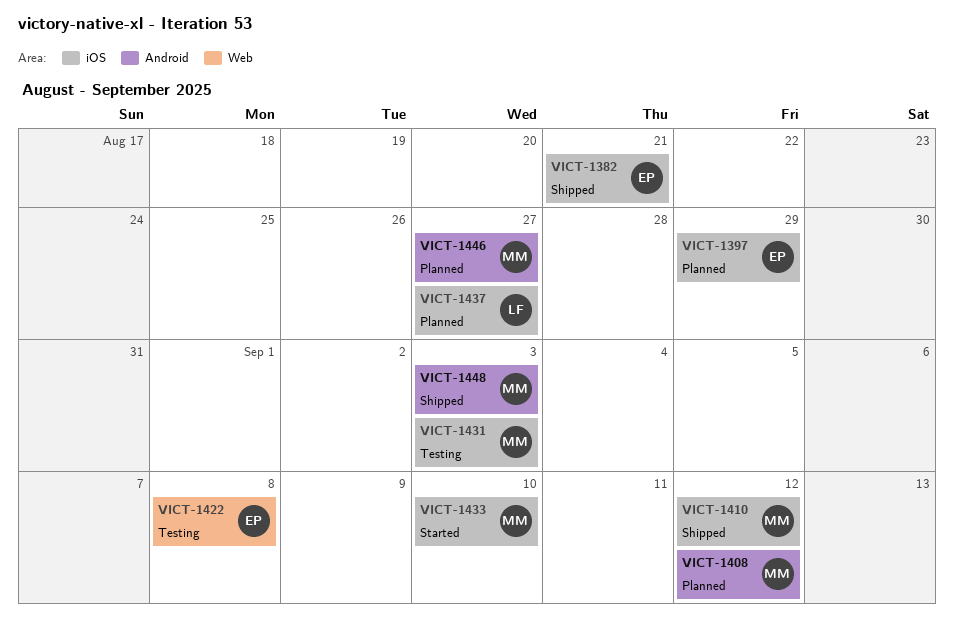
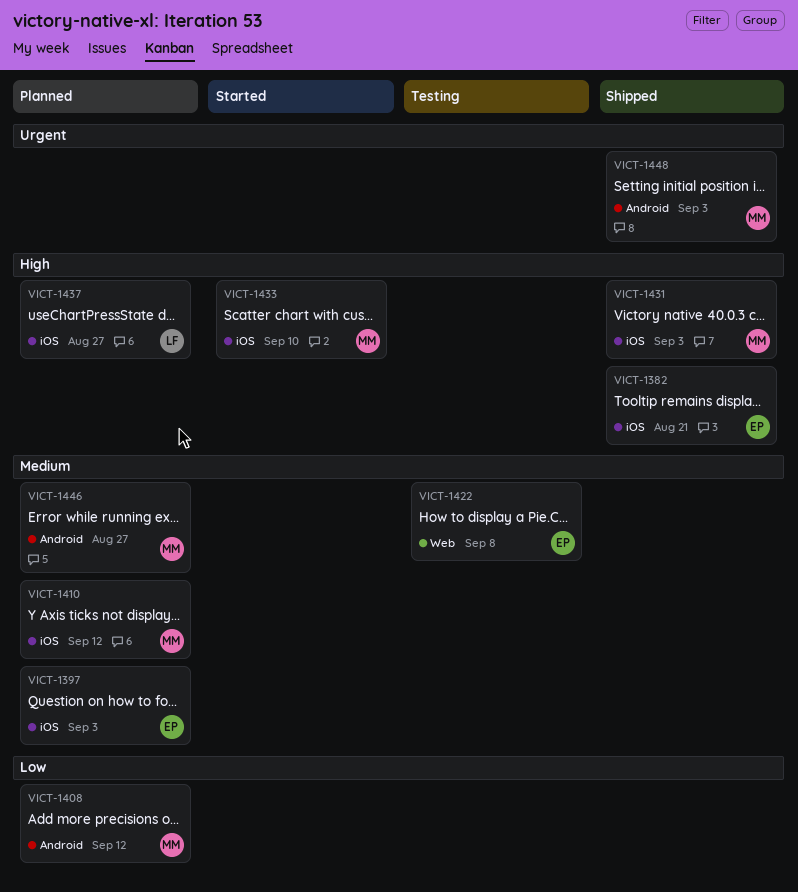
VICT-1397, due: Aug 29 -> Sep 3
VICT-1410, status: Shipped -> Planned
VICT-1431, status: Testing -> Shipped

